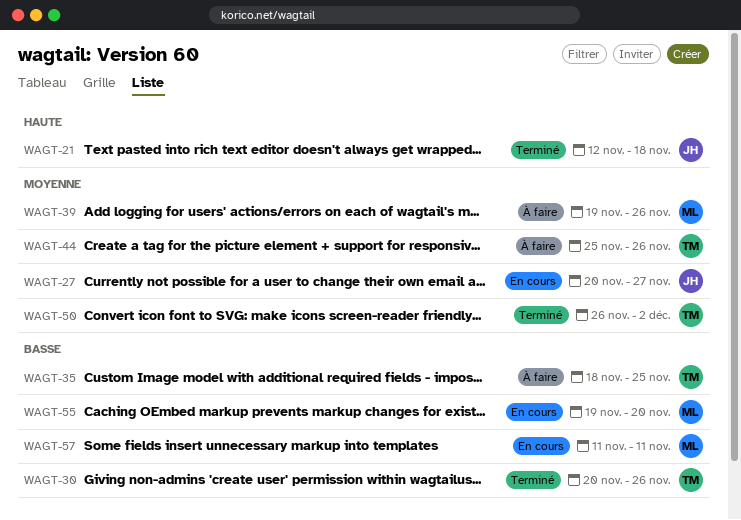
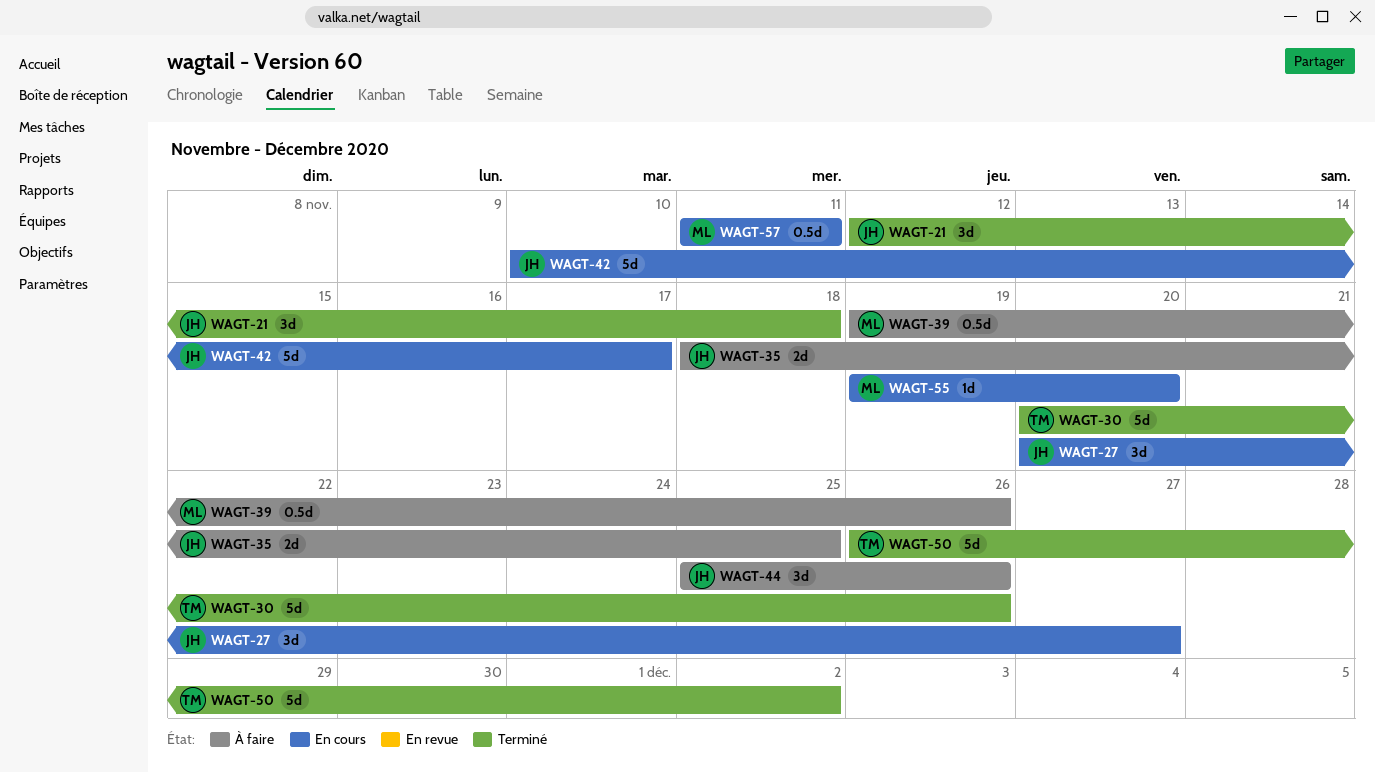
WAGT-35, owner: TM -> JH
WAGT-42: none -> present
WAGT-44, owner: TM -> JH

